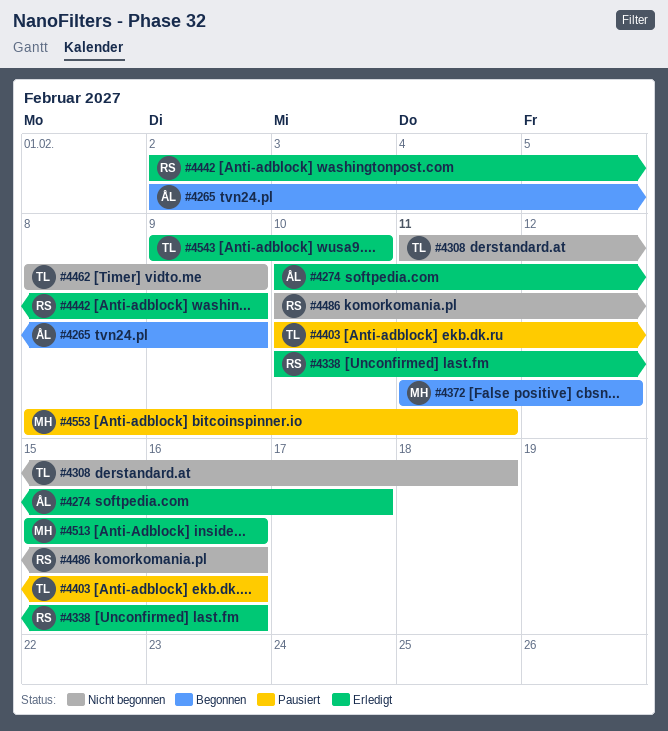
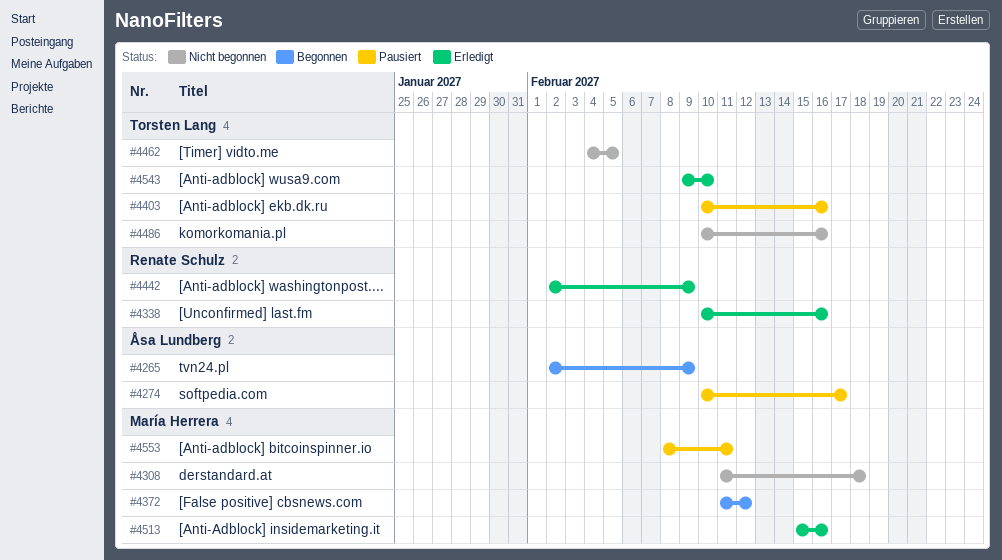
#4274, status: Erledigt -> Pausiert
#4308, owner: Torsten Lang -> María Herrera
#4462, start: Feb 8 -> Feb 4
#4462, due: Feb 9 -> Feb 5
#4486, owner: Renate Schulz -> Torsten Lang

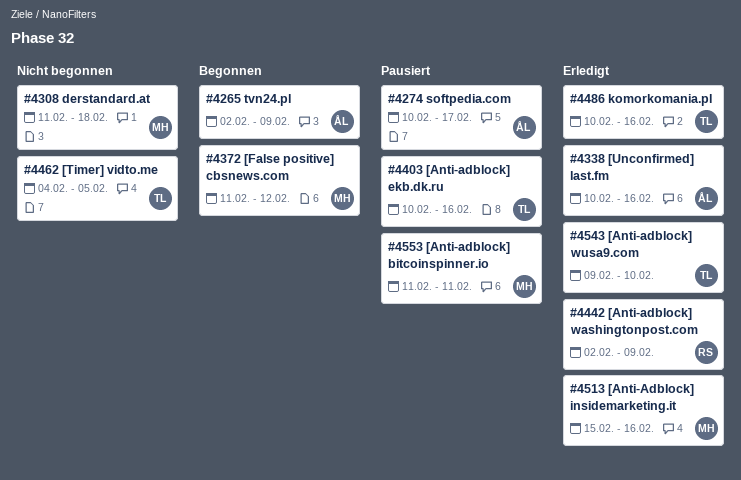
#4338, owner: Renate Schulz -> Åsa Lundberg
#4486, status: Nicht begonnen -> Erledigt
#4553, start: Feb 8 -> Feb 11

